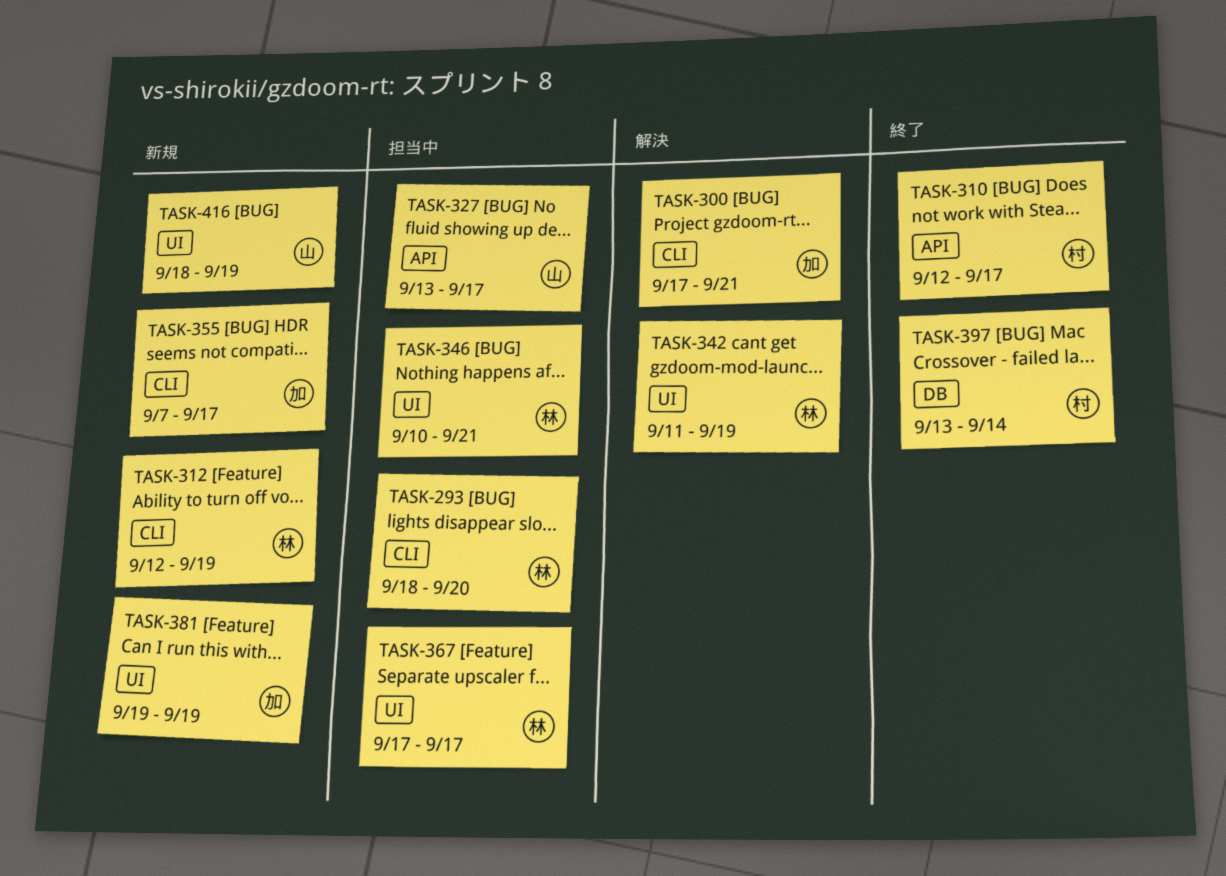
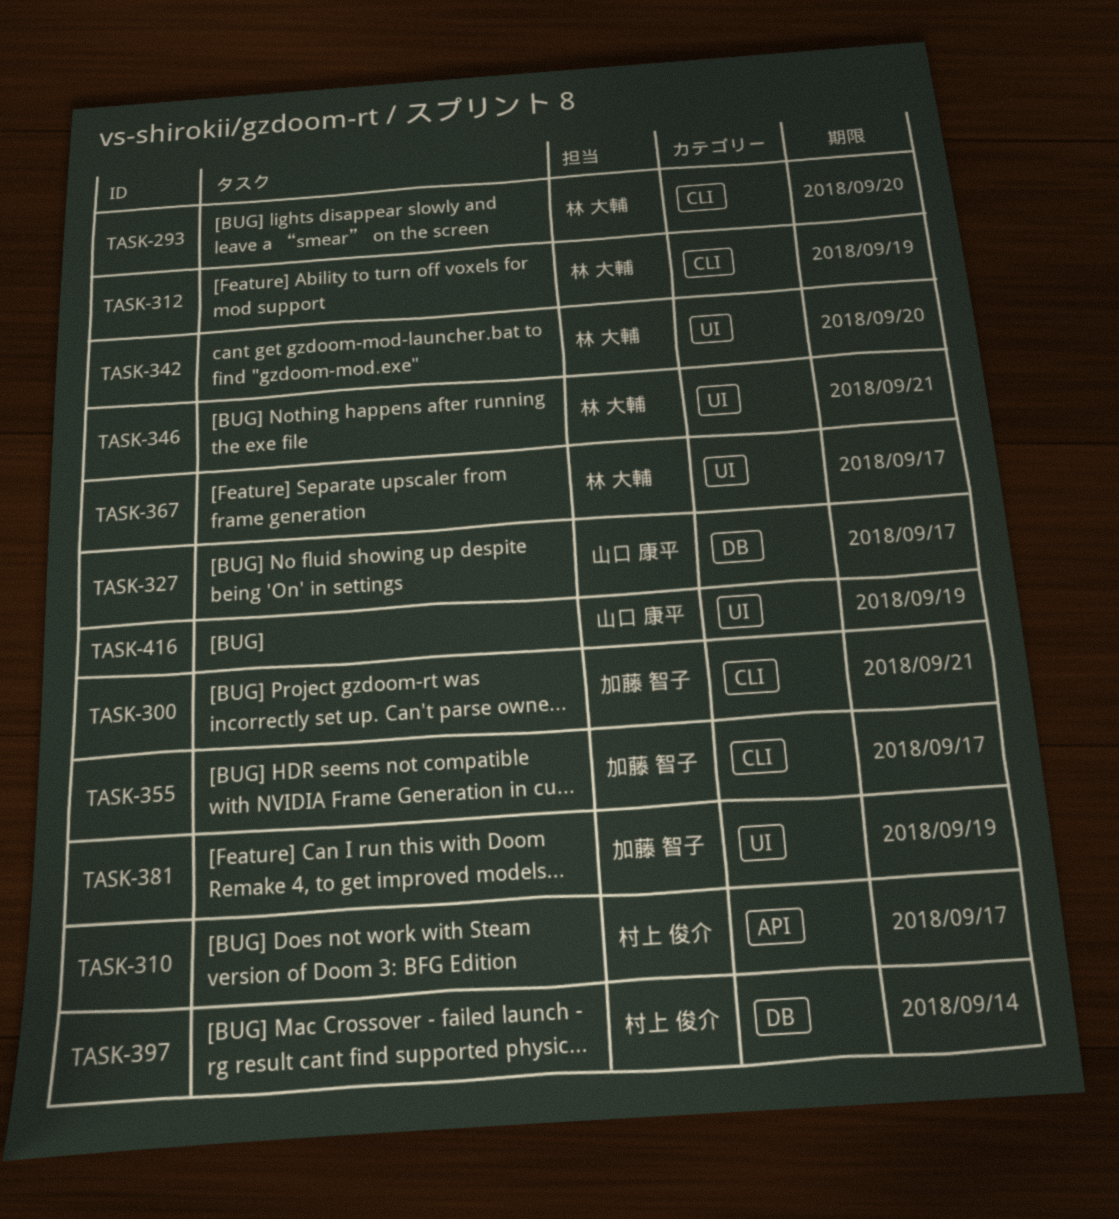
TASK-327, label: API -> DB
TASK-342, due: Sep 19 -> Sep 20

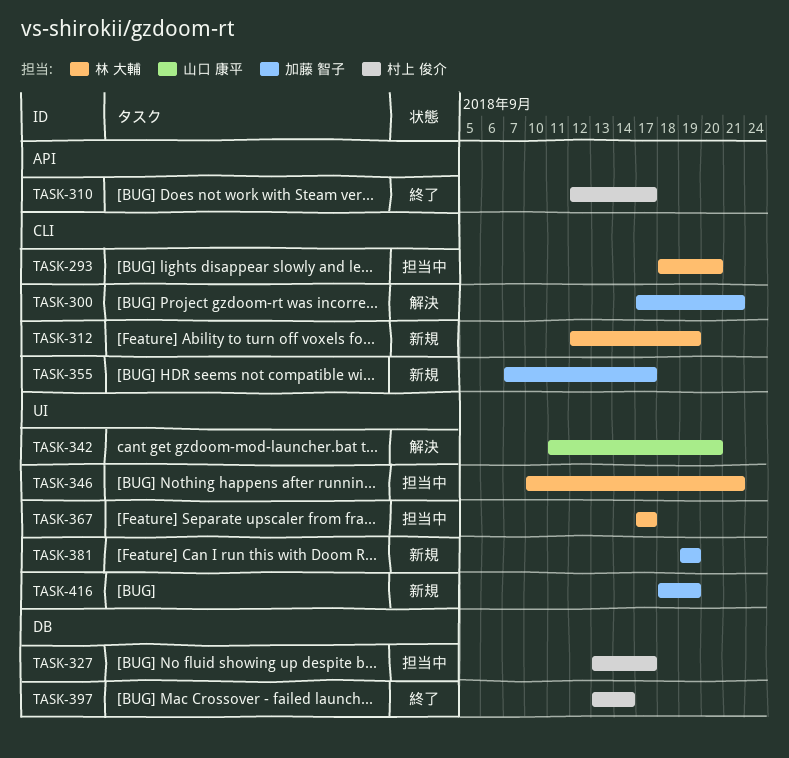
TASK-327, owner: 山口 康平 -> 村上 俊介
TASK-342, owner: 林 大輔 -> 山口 康平
TASK-416, owner: 山口 康平 -> 加藤 智子

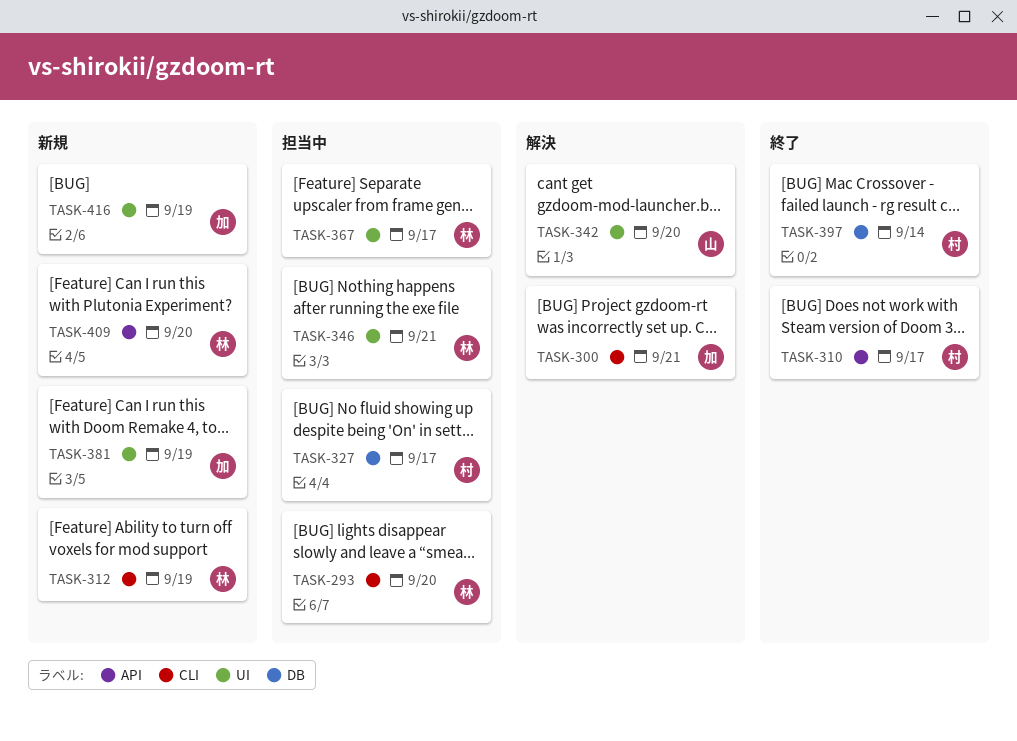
TASK-355: present -> none
TASK-409: none -> present

